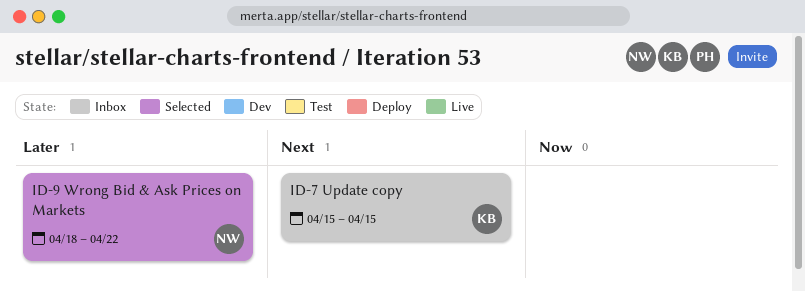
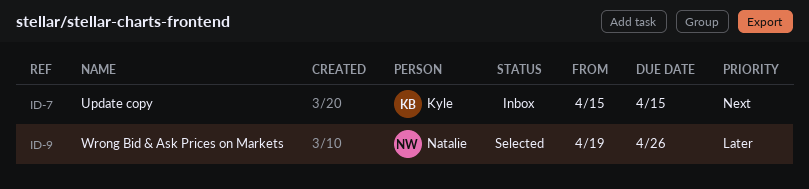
ID-9, start: Apr 18 -> Apr 19
ID-9, due: Apr 22 -> Apr 26

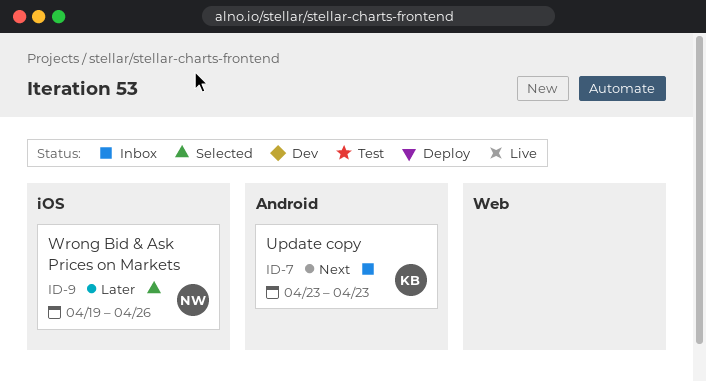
ID-7, start: Apr 15 -> Apr 23
ID-7, due: Apr 15 -> Apr 23

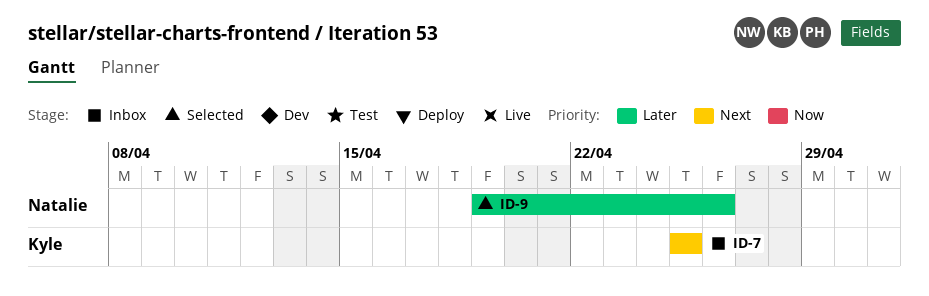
ID-7, start: Apr 23 -> Apr 25
ID-7, due: Apr 23 -> Apr 25

